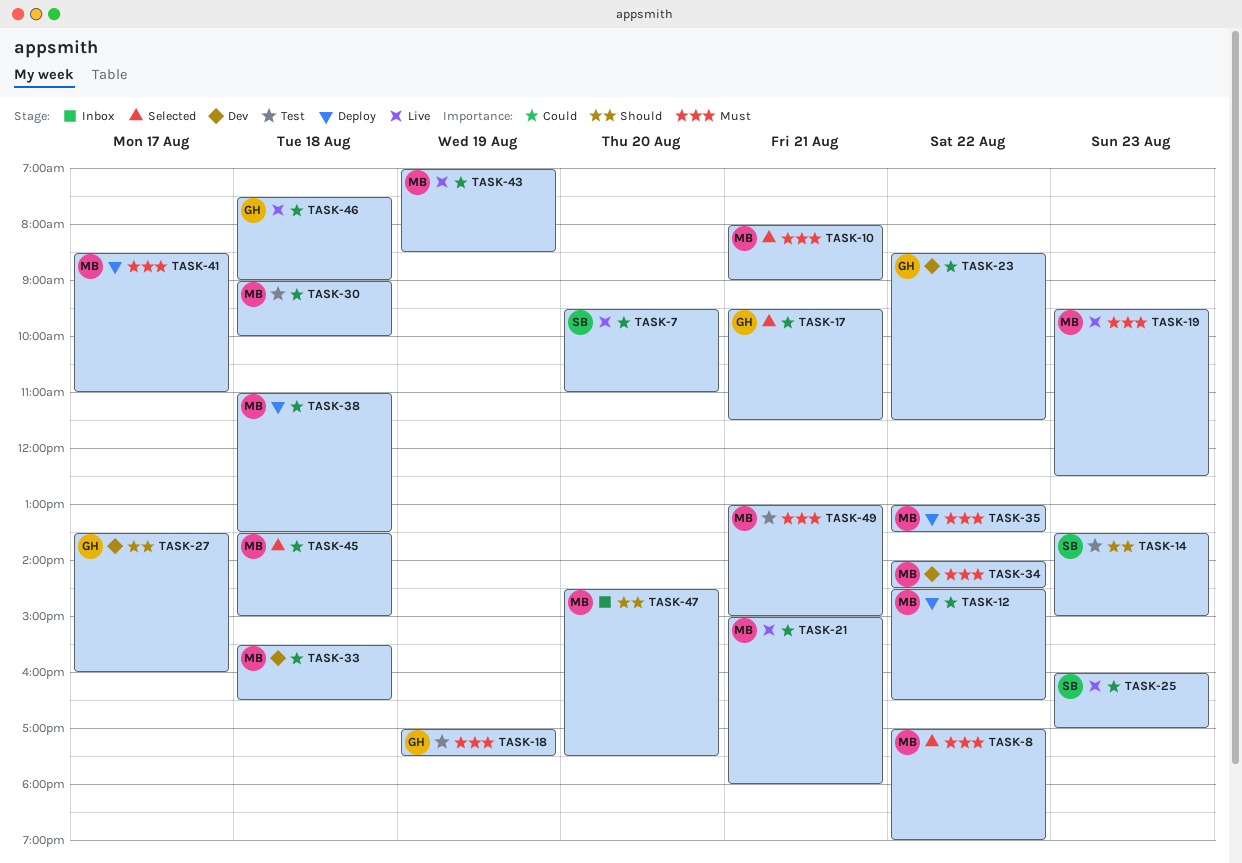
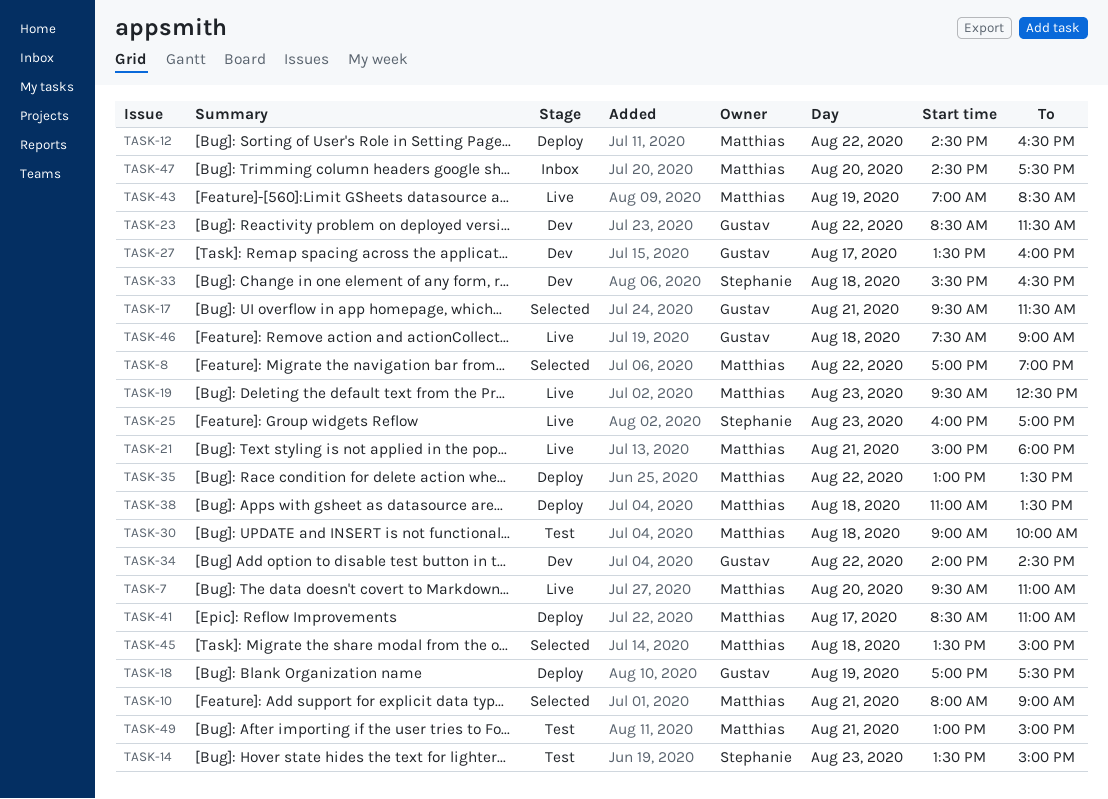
TASK-7, owner: Stephanie -> Matthias
TASK-18, status: Test -> Deploy
TASK-33, owner: Matthias -> Stephanie
TASK-34, owner: Matthias -> Gustav

